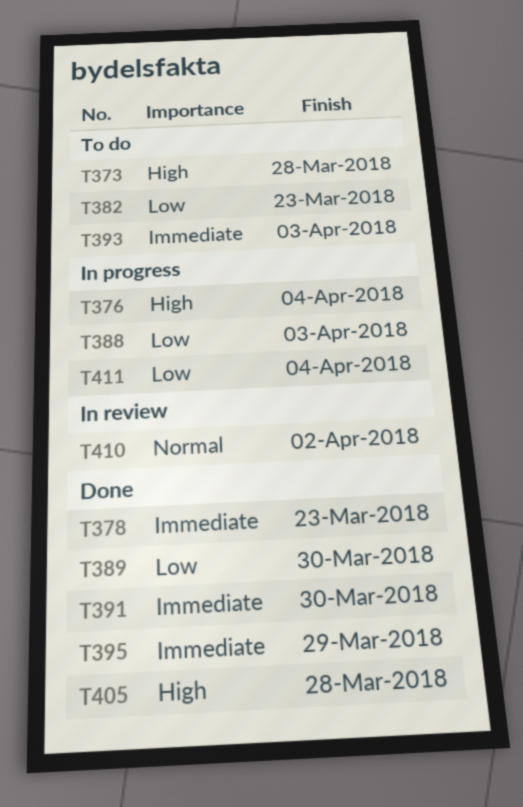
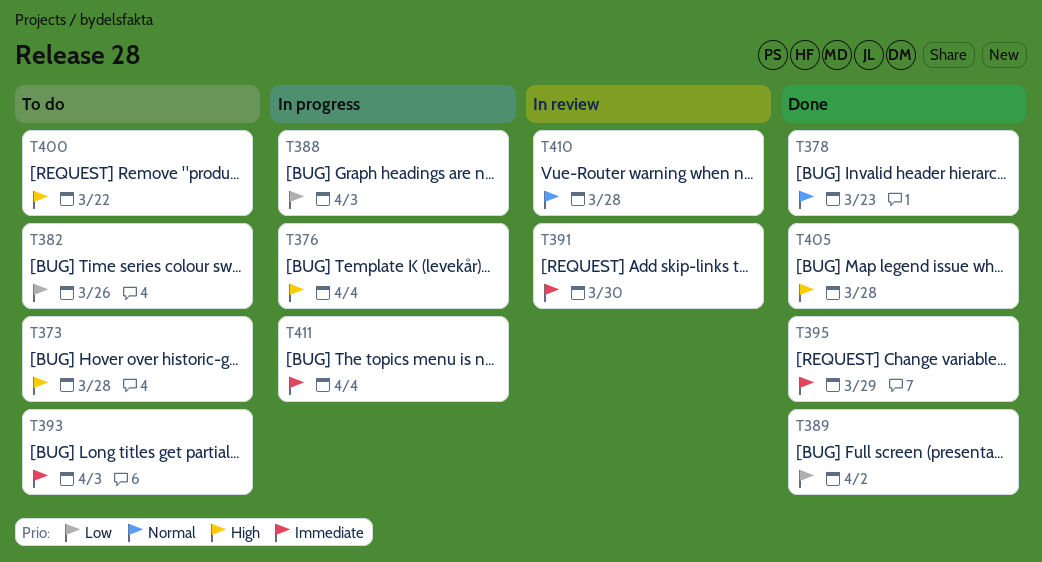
T378, priority: Immediate -> Normal
T382, due: Mar 23 -> Mar 26
T389, due: Mar 30 -> Apr 2
T391, status: Done -> In review
T400: none -> present
T410, due: Apr 2 -> Mar 28
T411, priority: Low -> Immediate

